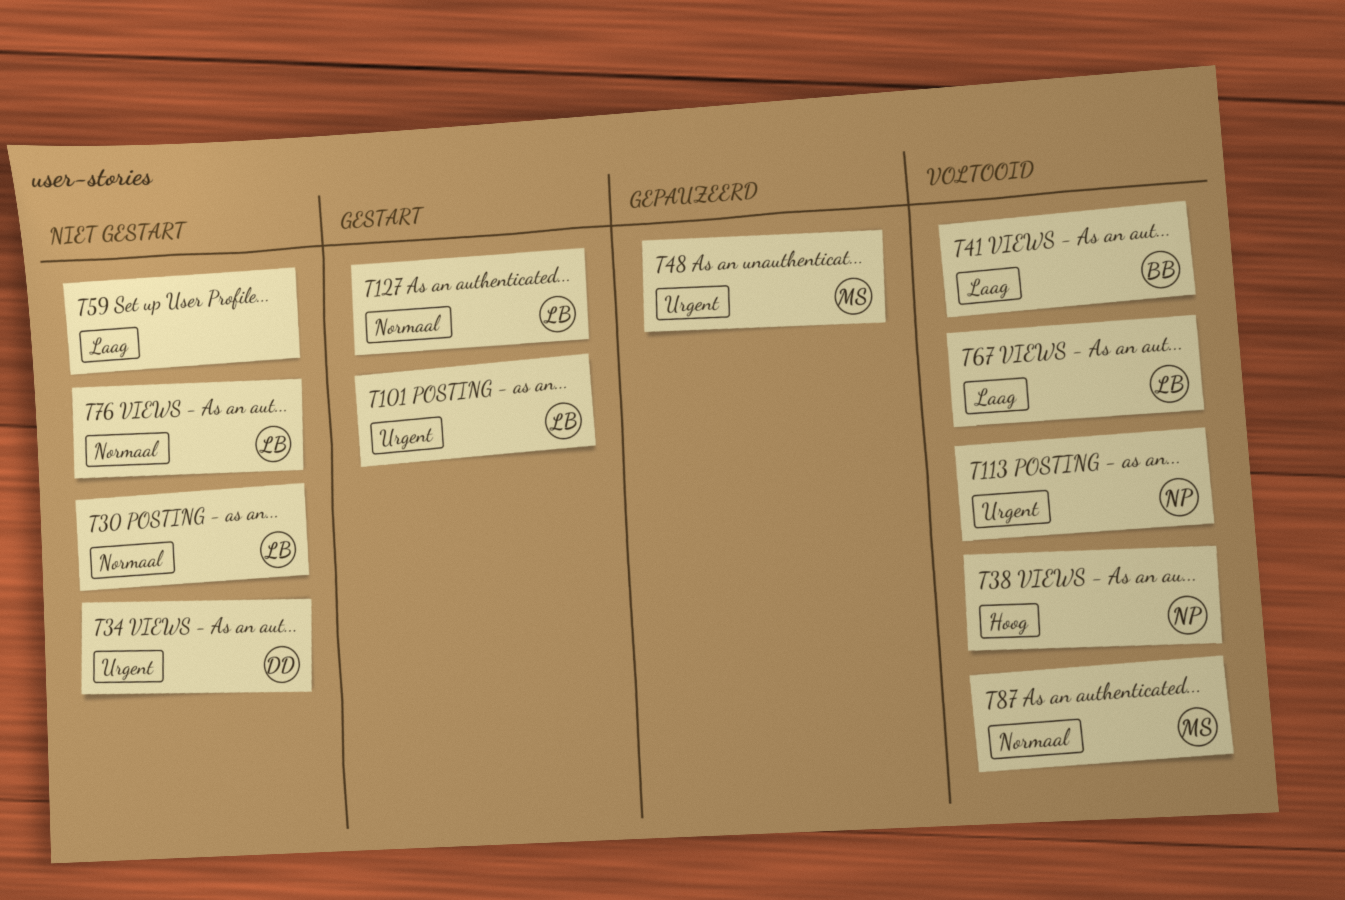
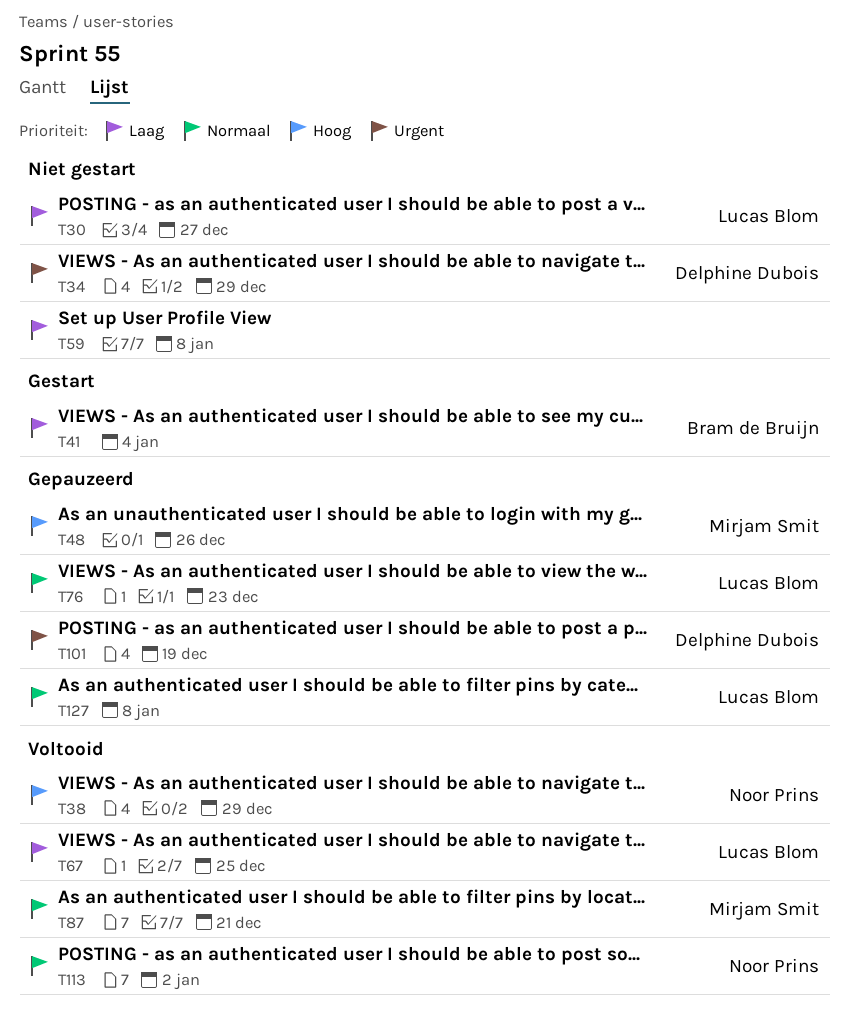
T30, priority: Normaal -> Laag
T41, status: Voltooid -> Gestart
T48, priority: Urgent -> Hoog
T76, status: Niet gestart -> Gepauzeerd
T101, status: Gestart -> Gepauzeerd
T101, owner: Lucas Blom -> Delphine Dubois
T113, priority: Urgent -> Normaal
T127, status: Gestart -> Gepauzeerd

